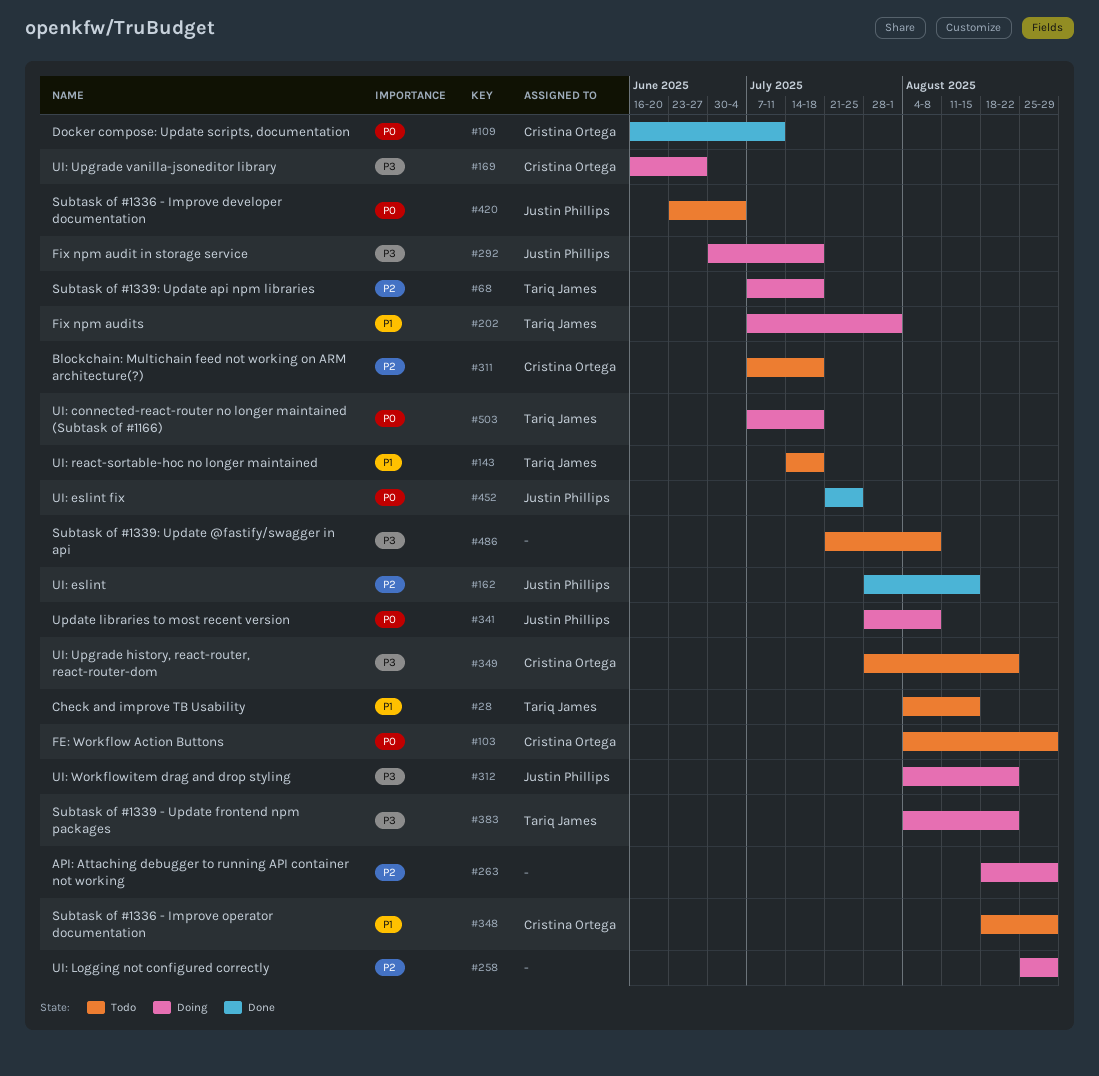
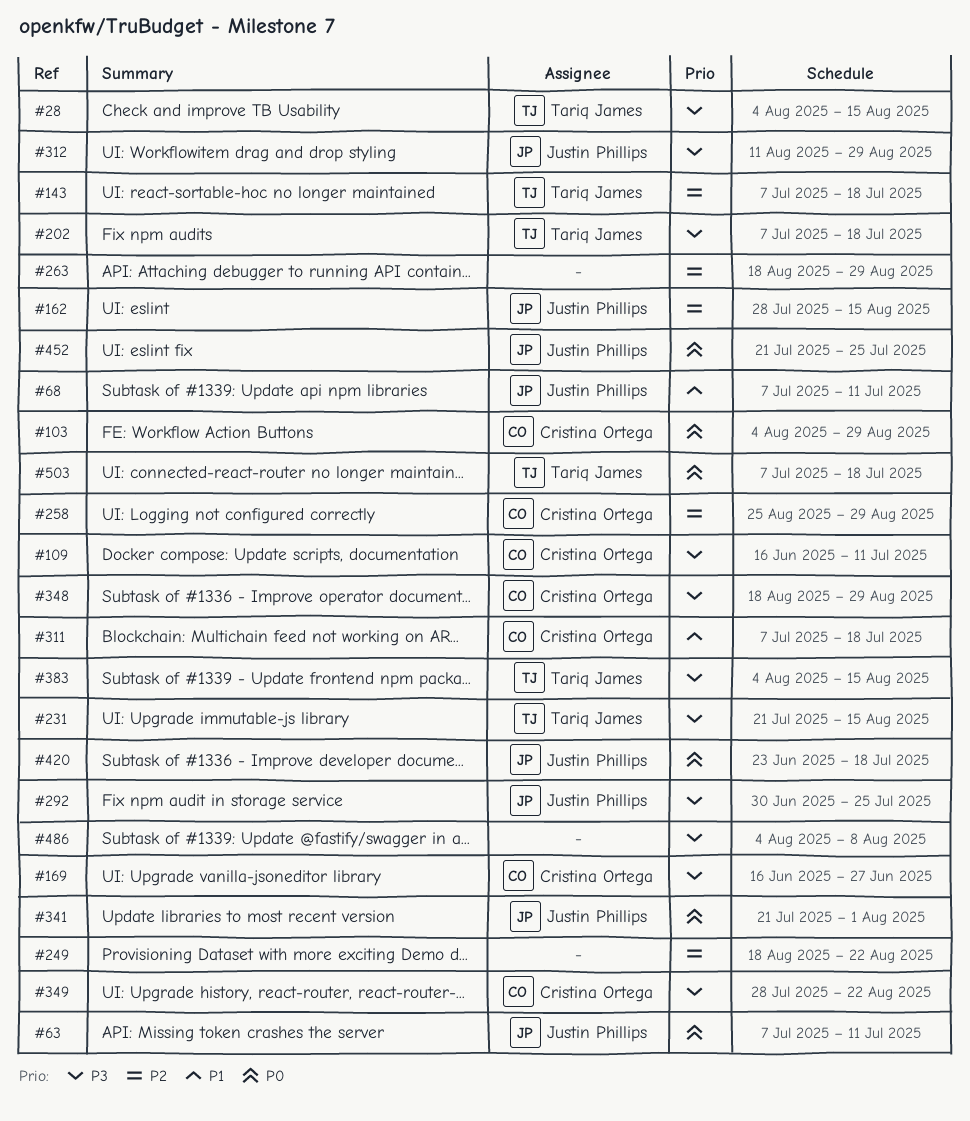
#28, priority: P1 -> P3
#63: none -> present
#68, owner: Tariq James -> Justin Phillips
#68, priority: P2 -> P1
#68, due: Jul 18 -> Jul 11
#109, priority: P0 -> P3
#143, priority: P1 -> P2
#143, start: Jul 14 -> Jul 7
#202, priority: P1 -> P3
#202, due: Aug 1 -> Jul 18
#231: none -> present
#249: none -> present
#258, owner: none -> Cristina Ortega
#292, due: Jul 18 -> Jul 25
#311, priority: P2 -> P1
#312, start: Aug 4 -> Aug 11
#312, due: Aug 22 -> Aug 29
#341, start: Jul 28 -> Jul 21
#341, due: Aug 8 -> Aug 1
#348, priority: P1 -> P3
#383, due: Aug 22 -> Aug 15
#420, due: Jul 4 -> Jul 18
#486, start: Jul 21 -> Aug 4

